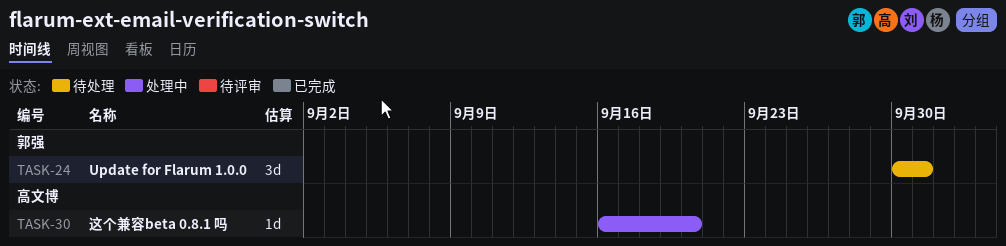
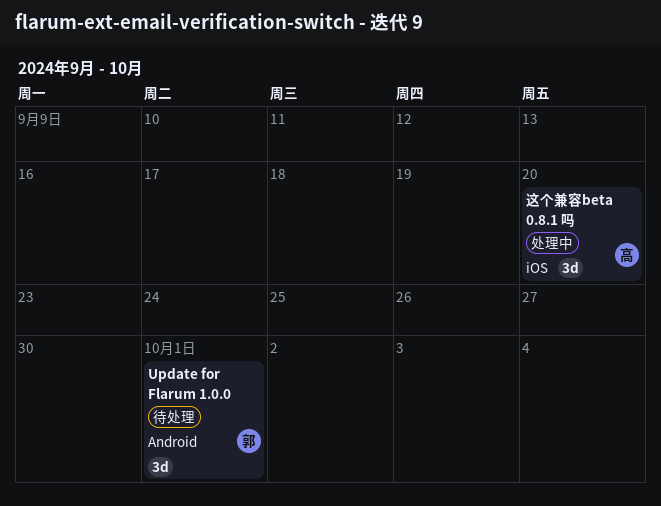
这个兼容beta 0.8.1 吗, estimate: 1d -> 3d

